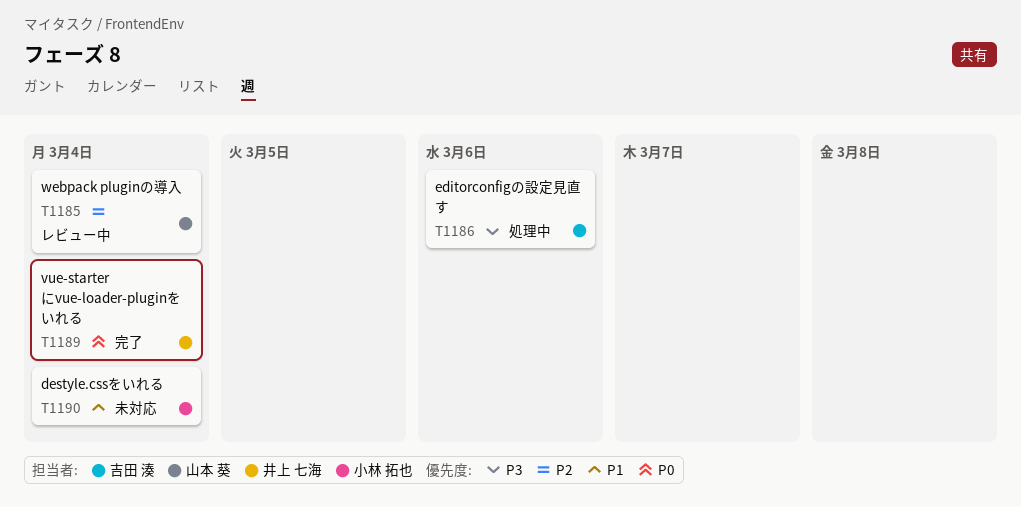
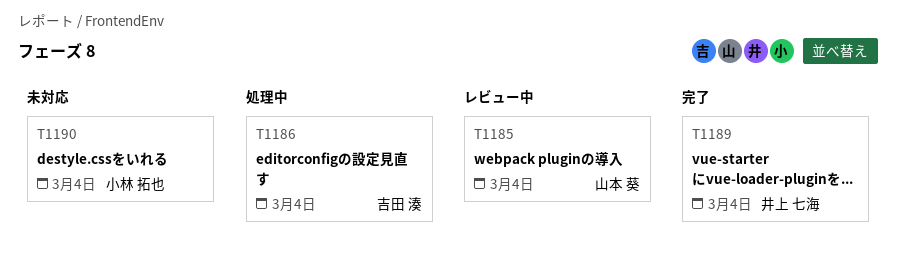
T1186, due: Mar 6 -> Mar 4

